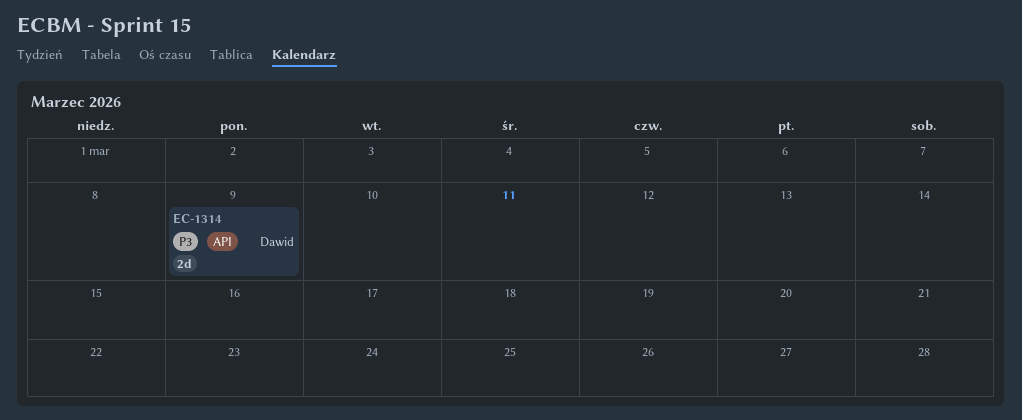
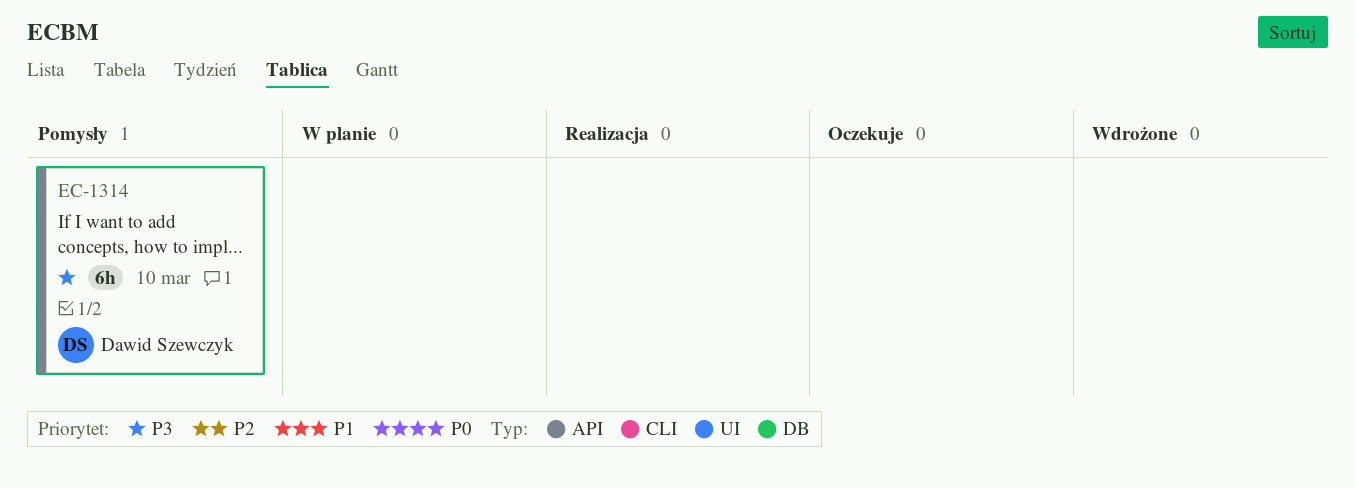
EC-1314, estimate: 2d -> 6h
EC-1314, due: Mar 9 -> Mar 10

